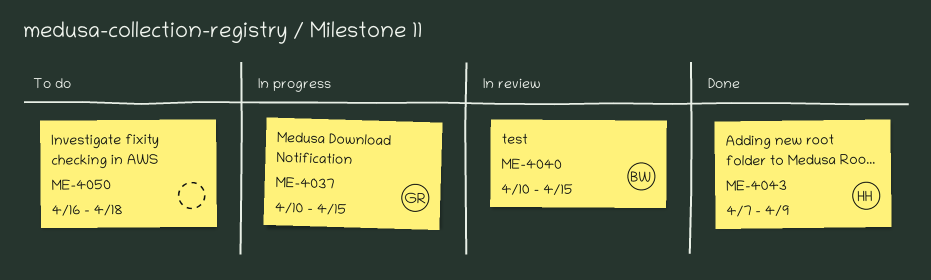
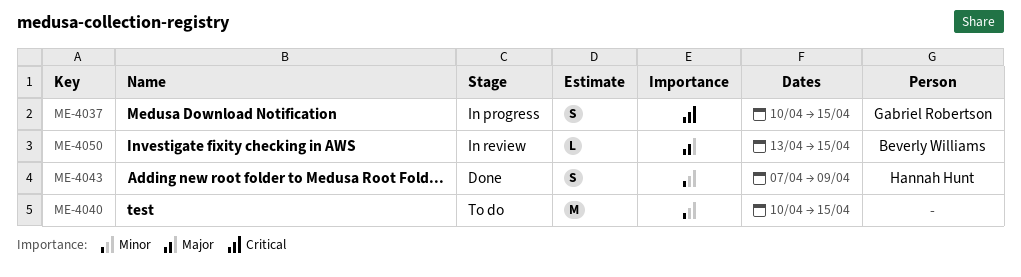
ME-4040, status: In review -> To do
ME-4040, owner: Beverly Williams -> none
ME-4050, status: To do -> In review
ME-4050, owner: none -> Beverly Williams
ME-4050, start: Apr 16 -> Apr 13
ME-4050, due: Apr 18 -> Apr 15

